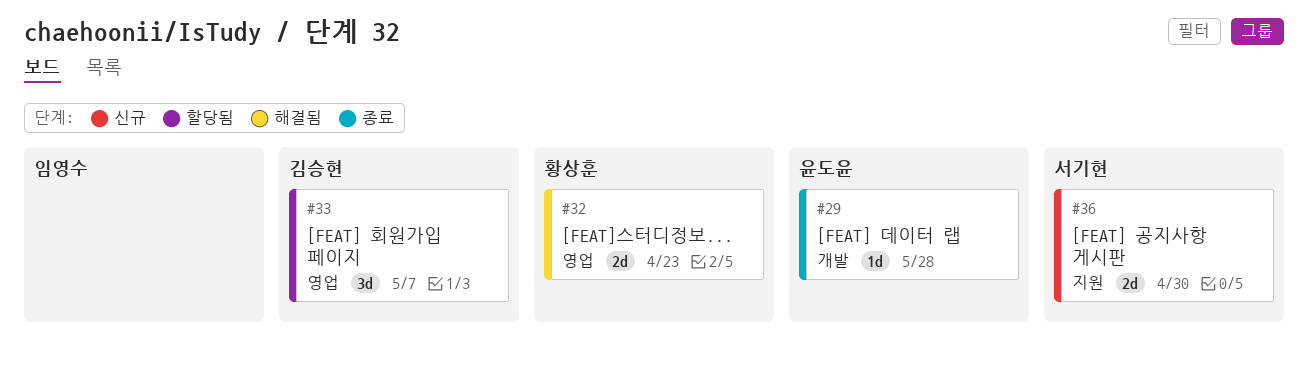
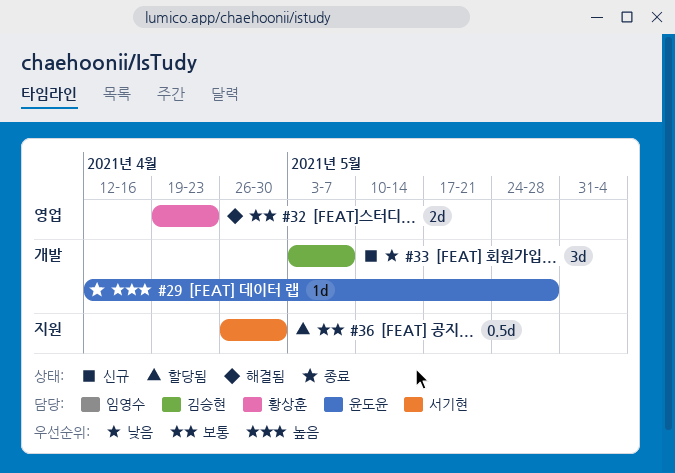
#33, status: 할당됨 -> 신규
#33, label: 영업 -> 개발
#36, status: 신규 -> 할당됨
#36, estimate: 2d -> 0.5d

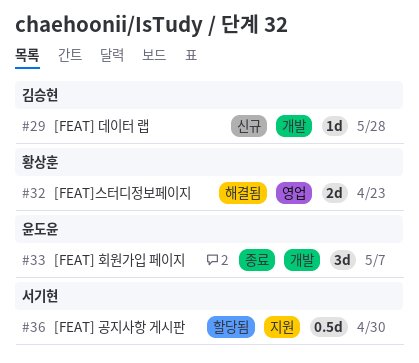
#29, status: 종료 -> 신규
#29, owner: 윤도윤 -> 김승현
#33, status: 신규 -> 종료
#33, owner: 김승현 -> 윤도윤

